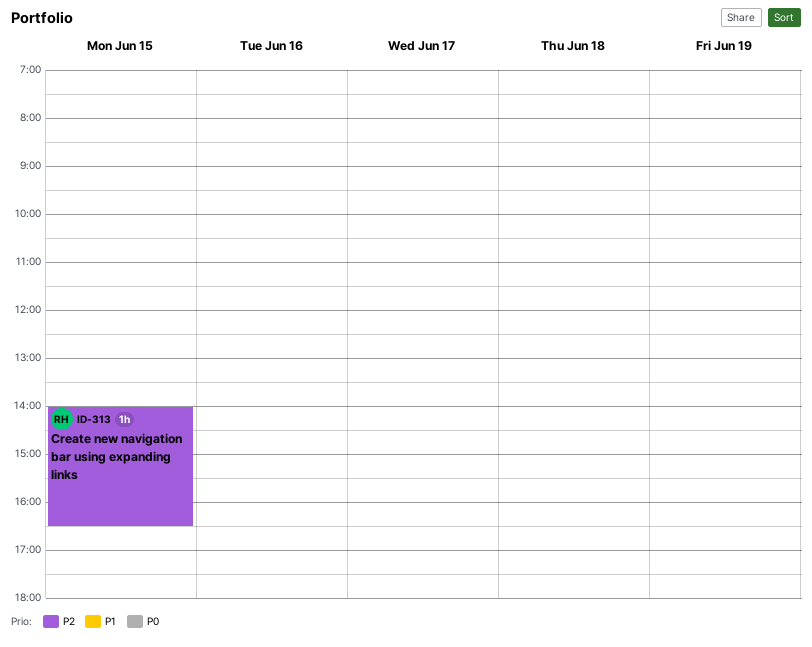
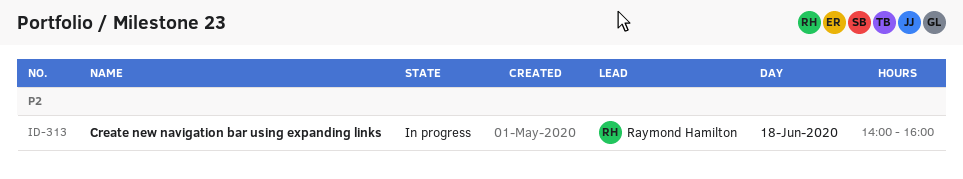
ID-313, day: Jun 15 -> Jun 18
ID-313, ends: 16:30 -> 16:00

